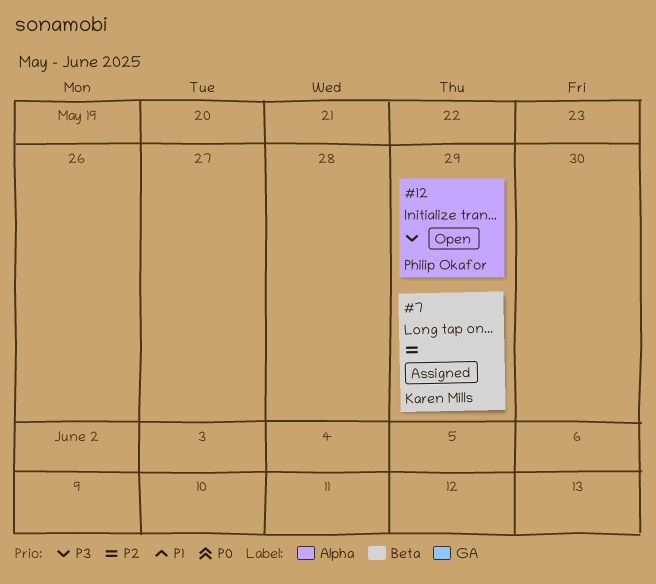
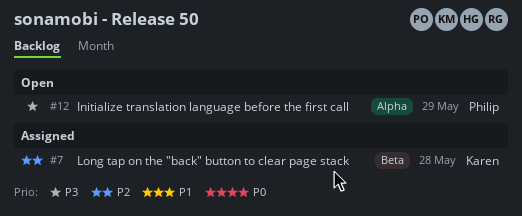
#7, due: May 29 -> May 28

